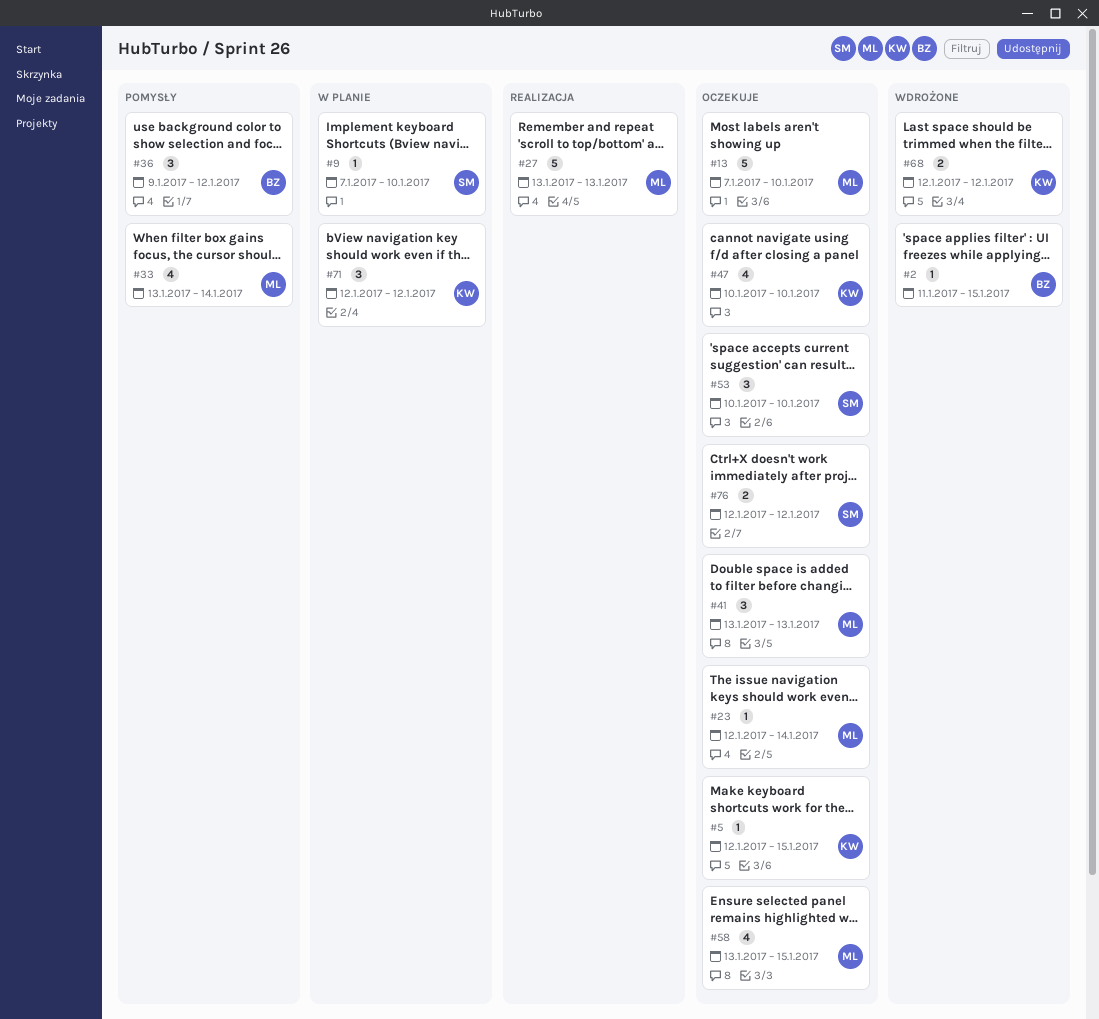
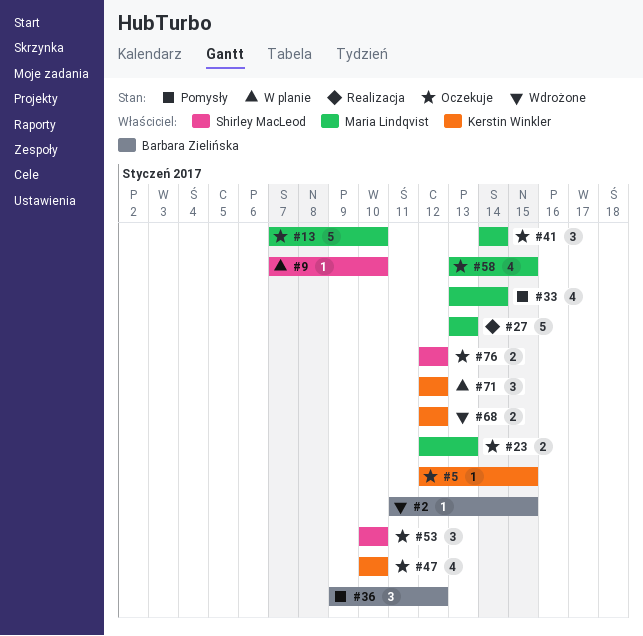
#23, estimate: 1 -> 2
#23, due: Jan 14 -> Jan 13
#41, start: Jan 13 -> Jan 14
#41, due: Jan 13 -> Jan 14

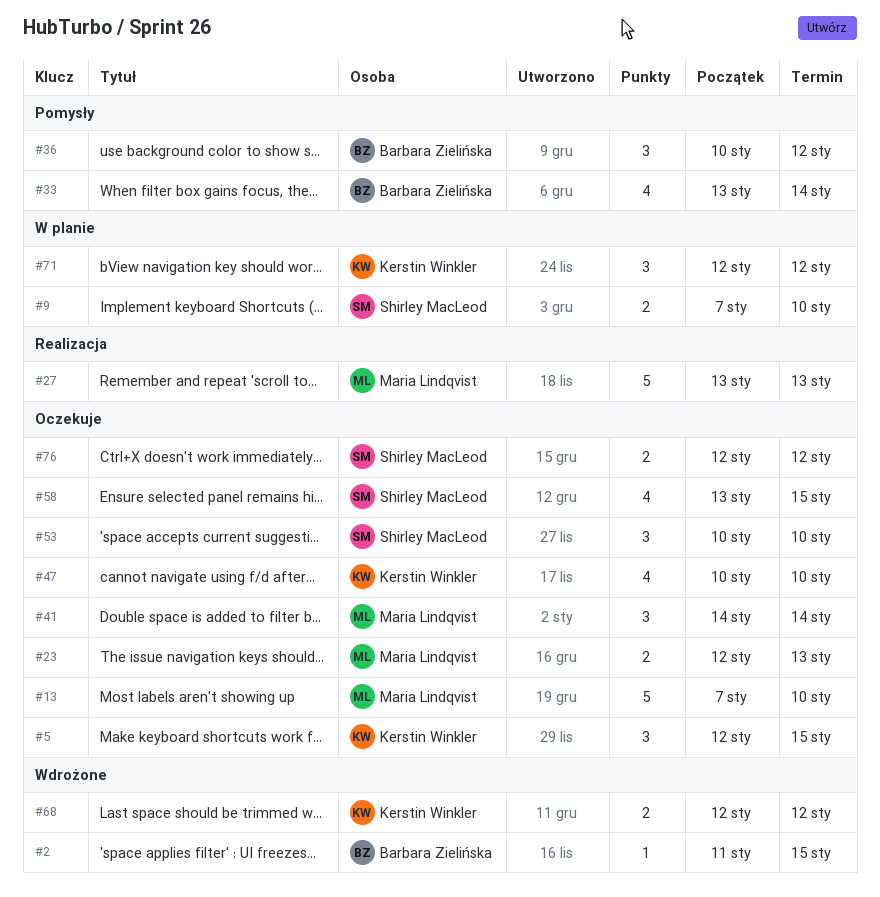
#5, estimate: 1 -> 3
#9, estimate: 1 -> 2
#33, owner: Maria Lindqvist -> Barbara Zielińska
#36, start: Jan 9 -> Jan 10
#58, owner: Maria Lindqvist -> Shirley MacLeod

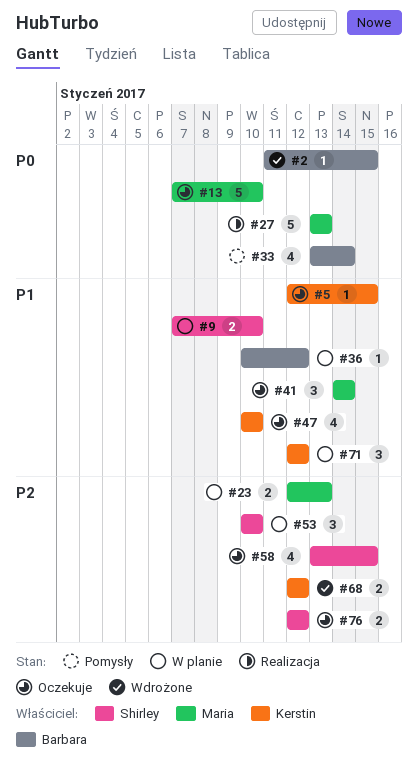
#5, estimate: 3 -> 1
#23, status: Oczekuje -> W planie
#36, status: Pomysły -> W planie
#36, estimate: 3 -> 1
#53, status: Oczekuje -> W planie

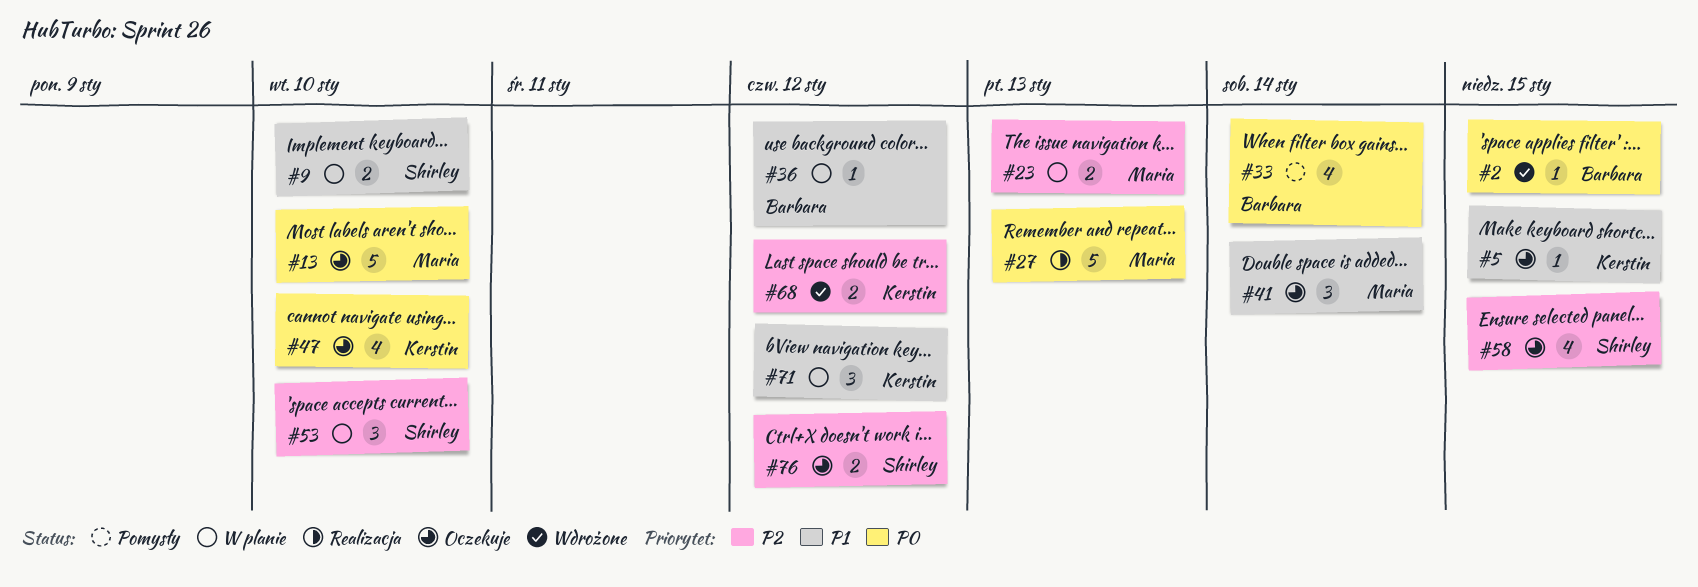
#47, priority: P1 -> P0

